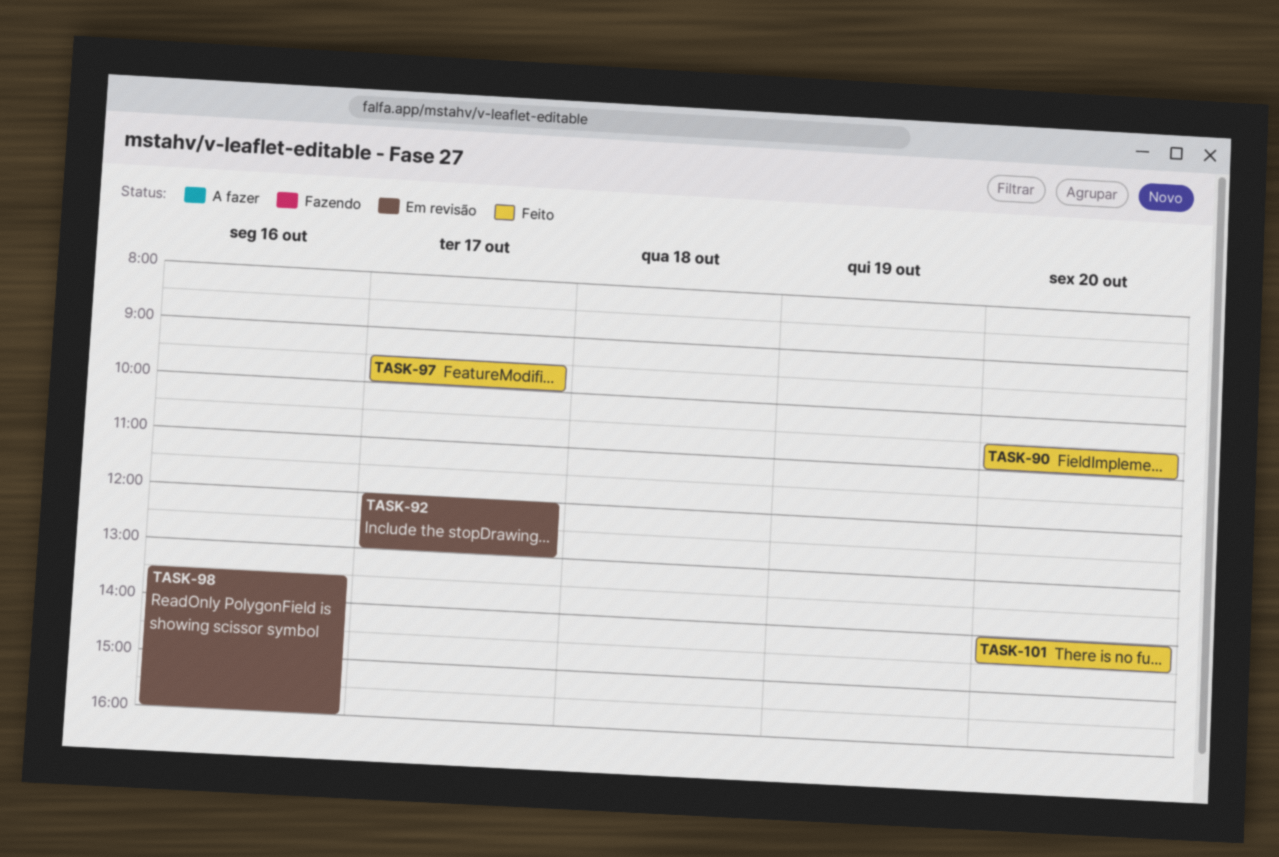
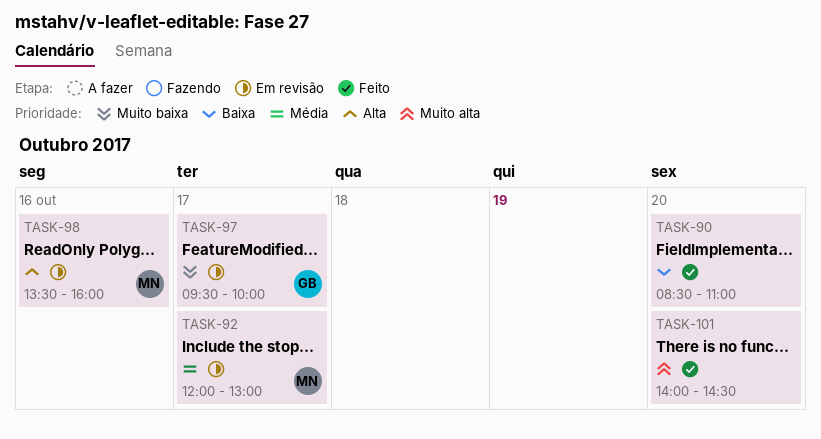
TASK-90, begins: 10:30 -> 08:30
TASK-97, status: Feito -> Em revisão

